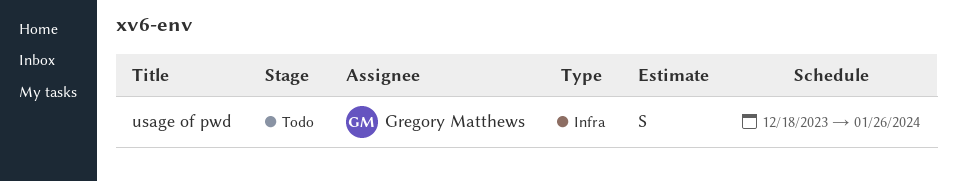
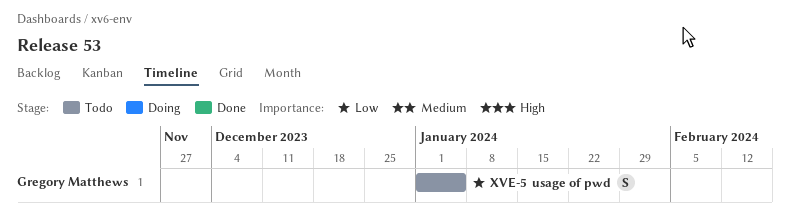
usage of pwd, start: Dec 18 -> Jan 1
usage of pwd, due: Jan 26 -> Jan 5

